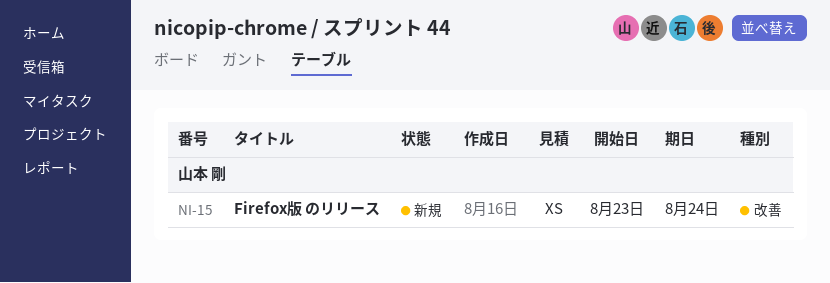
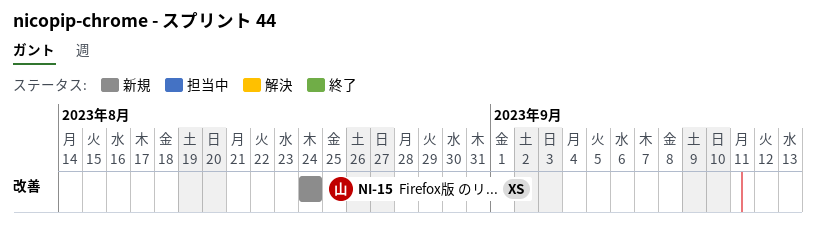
NI-15, start: Aug 23 -> Aug 24

